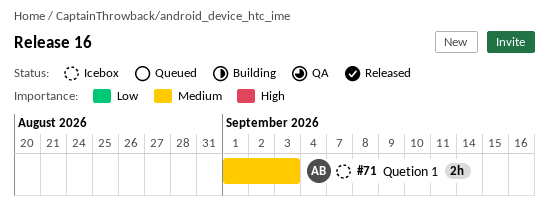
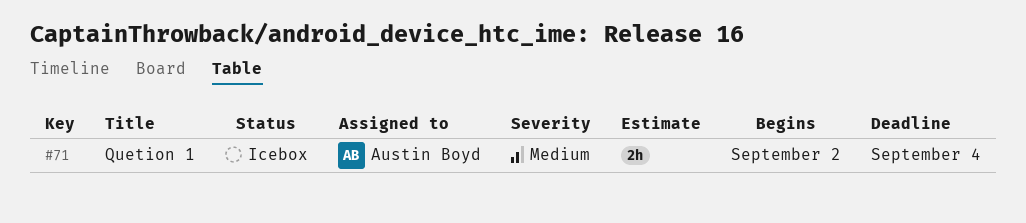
#71, start: Sep 1 -> Sep 2
#71, due: Sep 3 -> Sep 4

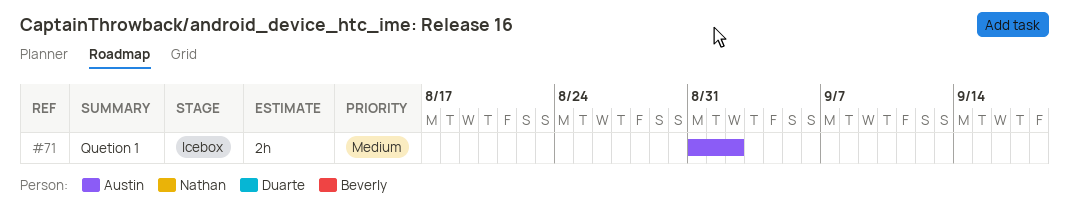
#71, start: Sep 2 -> Aug 31
#71, due: Sep 4 -> Sep 2

